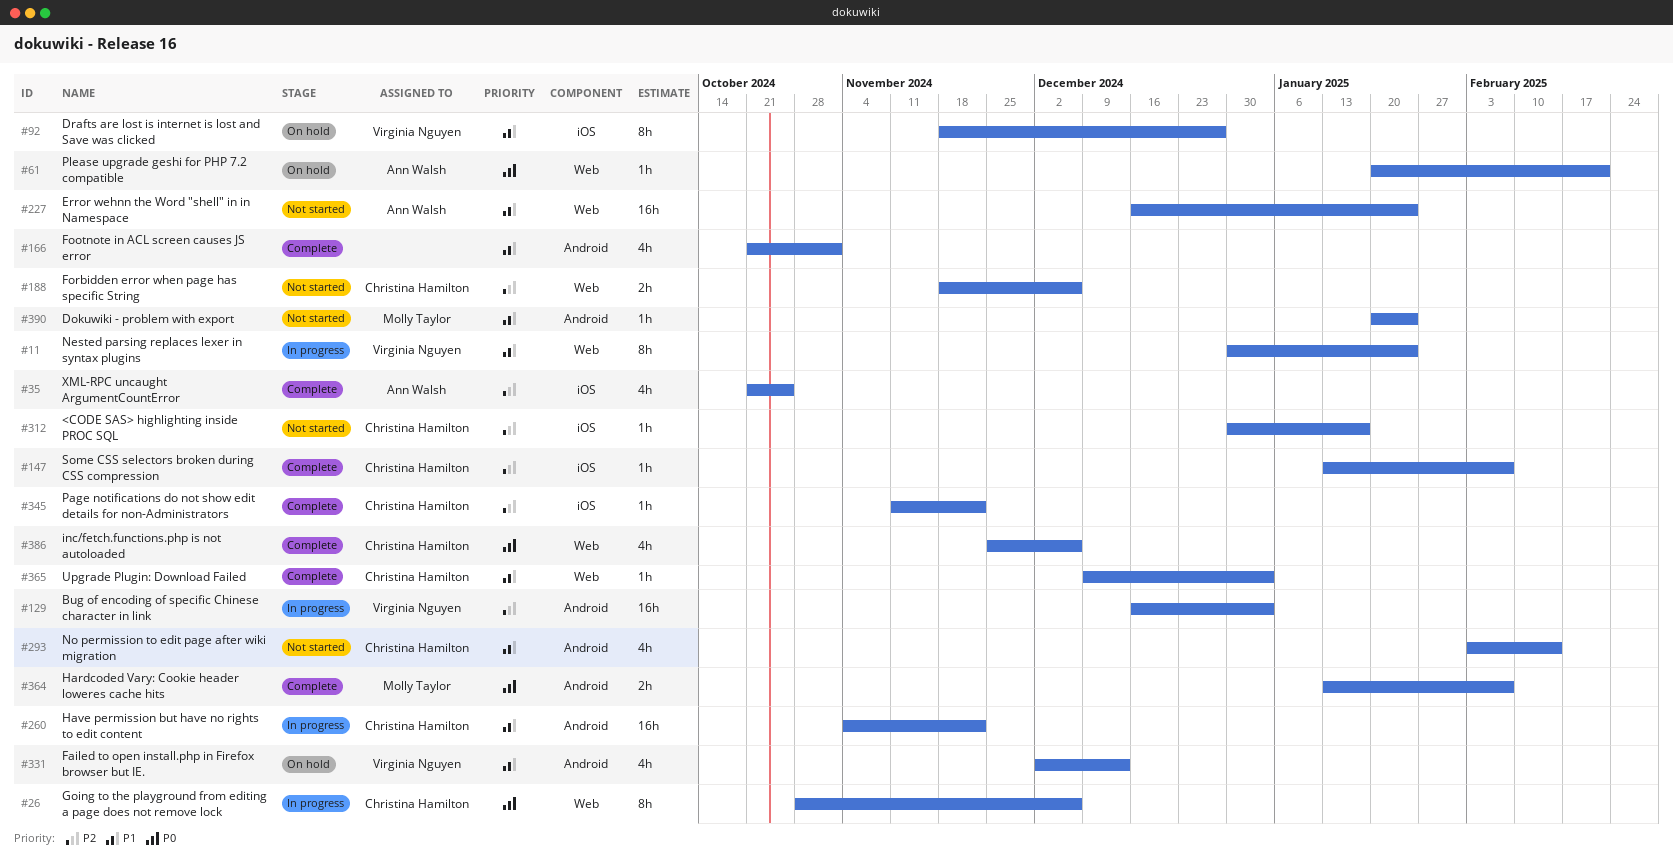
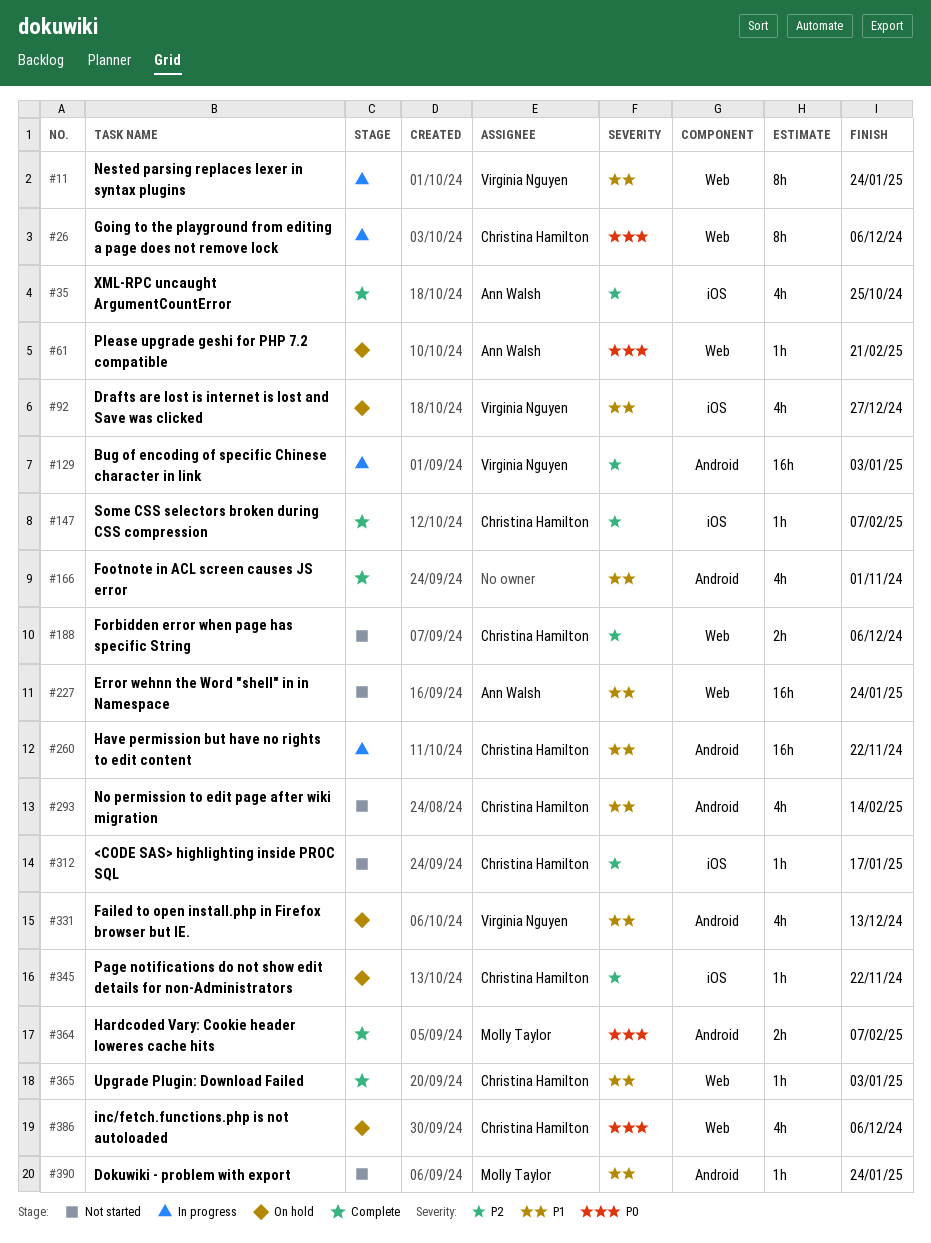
#92, estimate: 8h -> 4h
#345, status: Complete -> On hold
#386, status: Complete -> On hold

